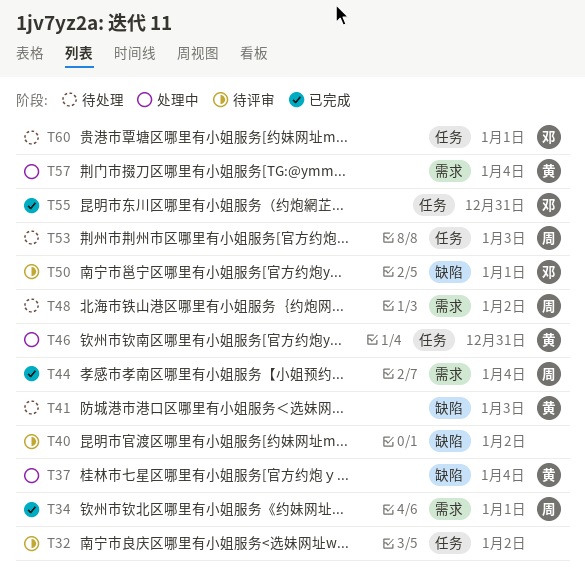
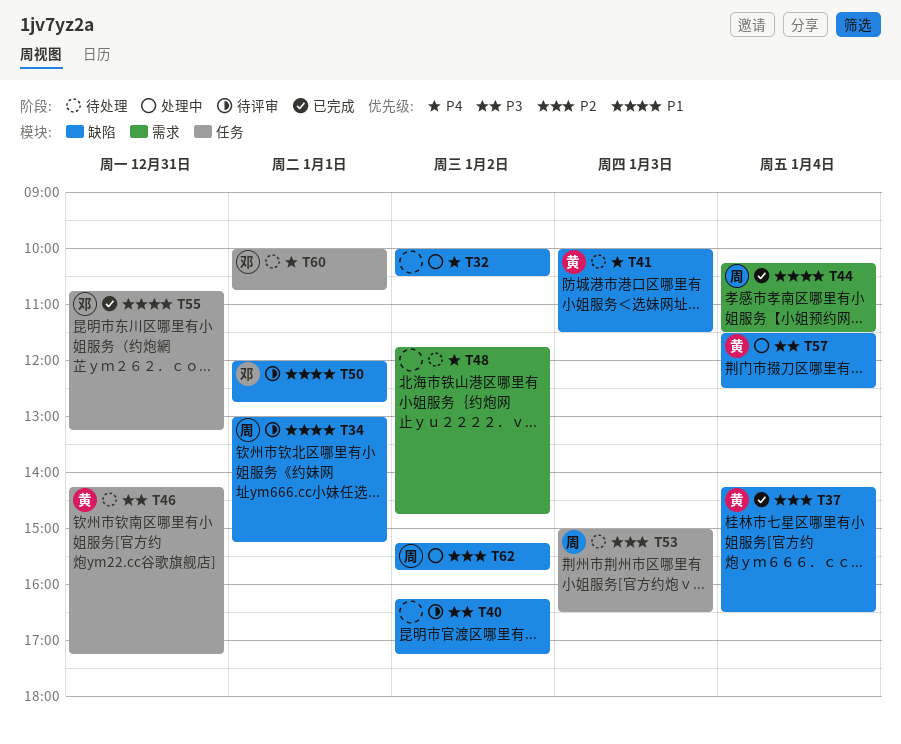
T32, status: 待评审 -> 处理中
T32, label: 任务 -> 缺陷
T34, status: 已完成 -> 待评审
T34, label: 需求 -> 缺陷
T37, status: 处理中 -> 已完成
T46, status: 处理中 -> 待处理
T48, owner: 周 -> none
T57, label: 需求 -> 缺陷
T62: none -> present

